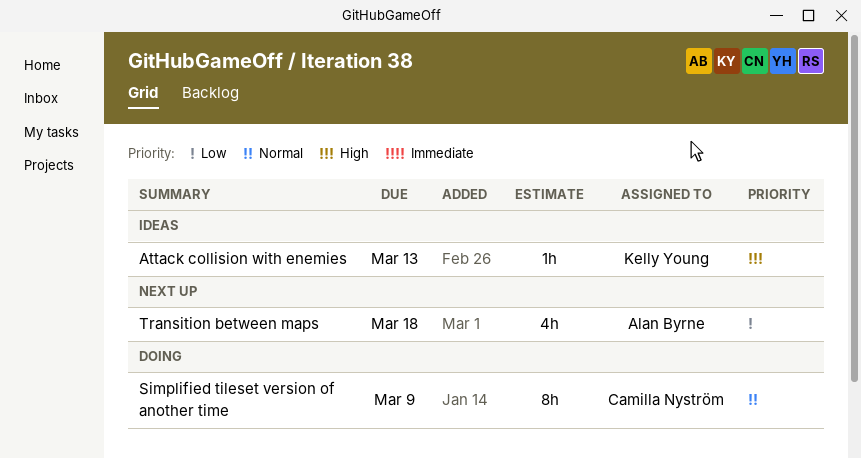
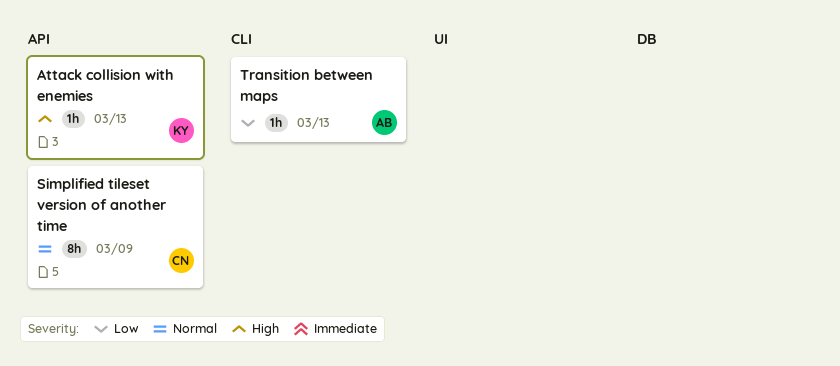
Transition between maps, estimate: 4h -> 1h
Transition between maps, due: Mar 18 -> Mar 13

